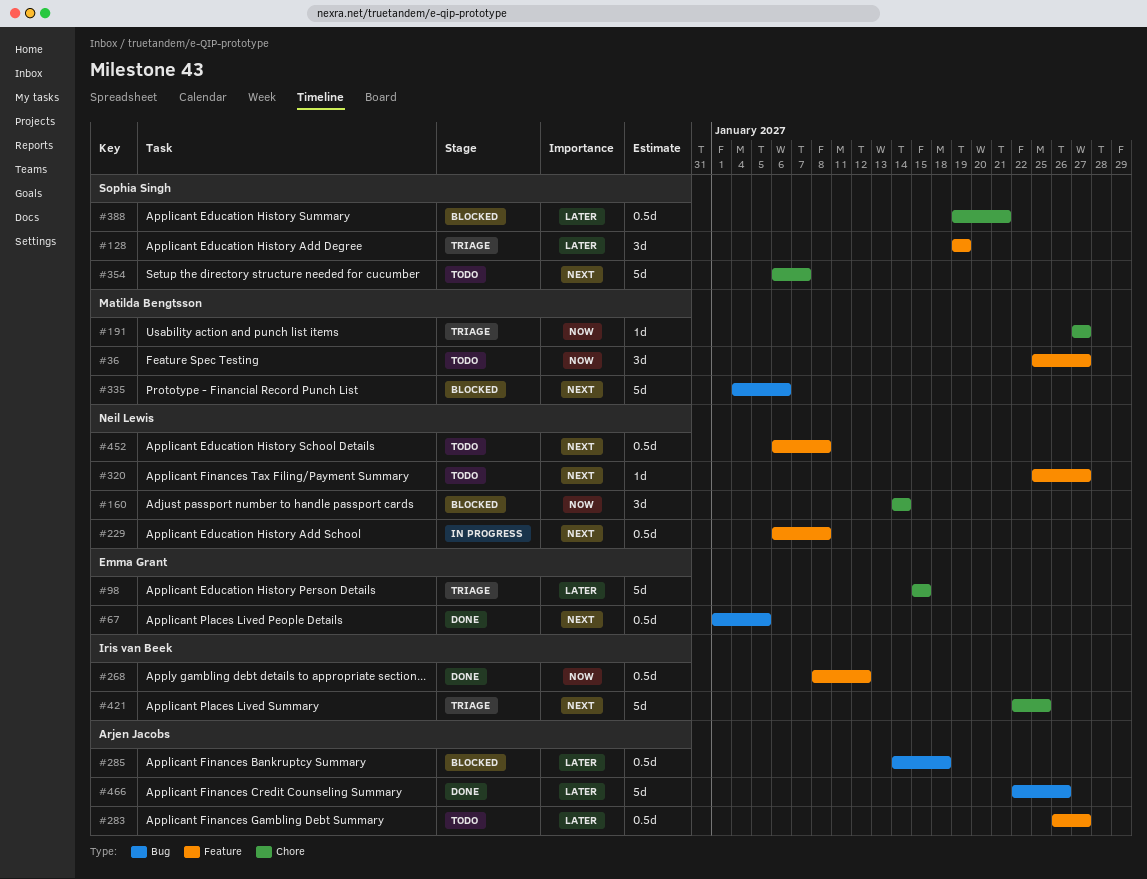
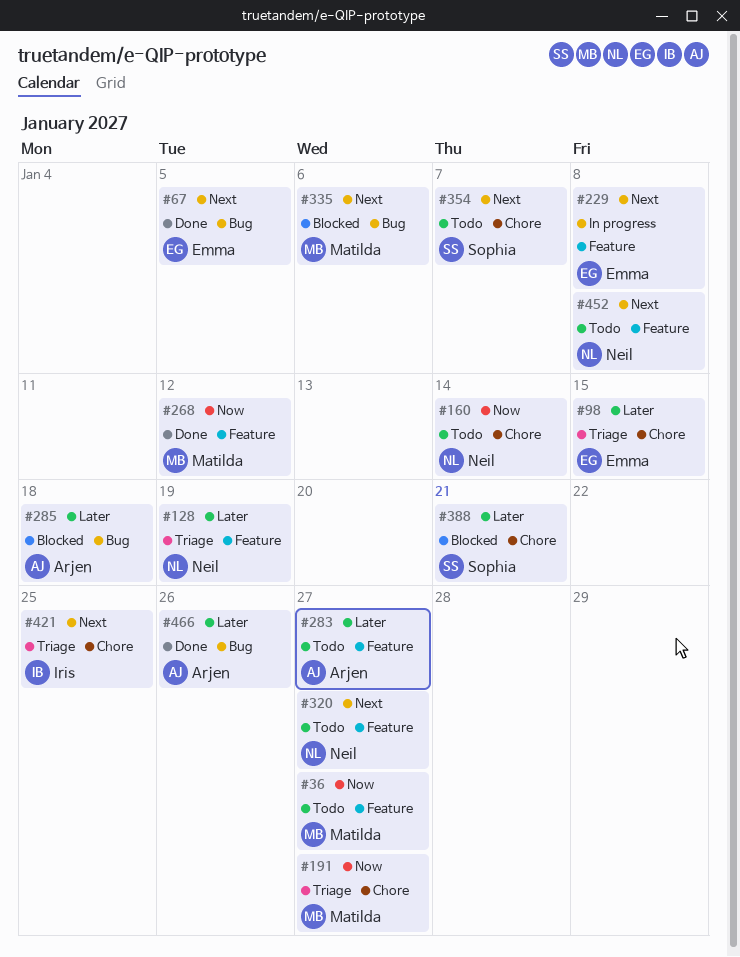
#128, owner: Sophia Singh -> Neil Lewis
#160, status: Blocked -> Todo
#229, owner: Neil Lewis -> Emma Grant
#268, owner: Iris van Beek -> Matilda Bengtsson

